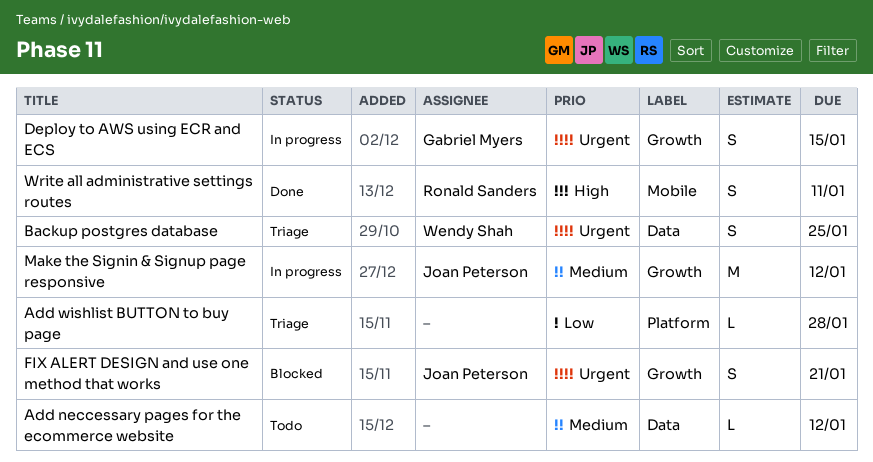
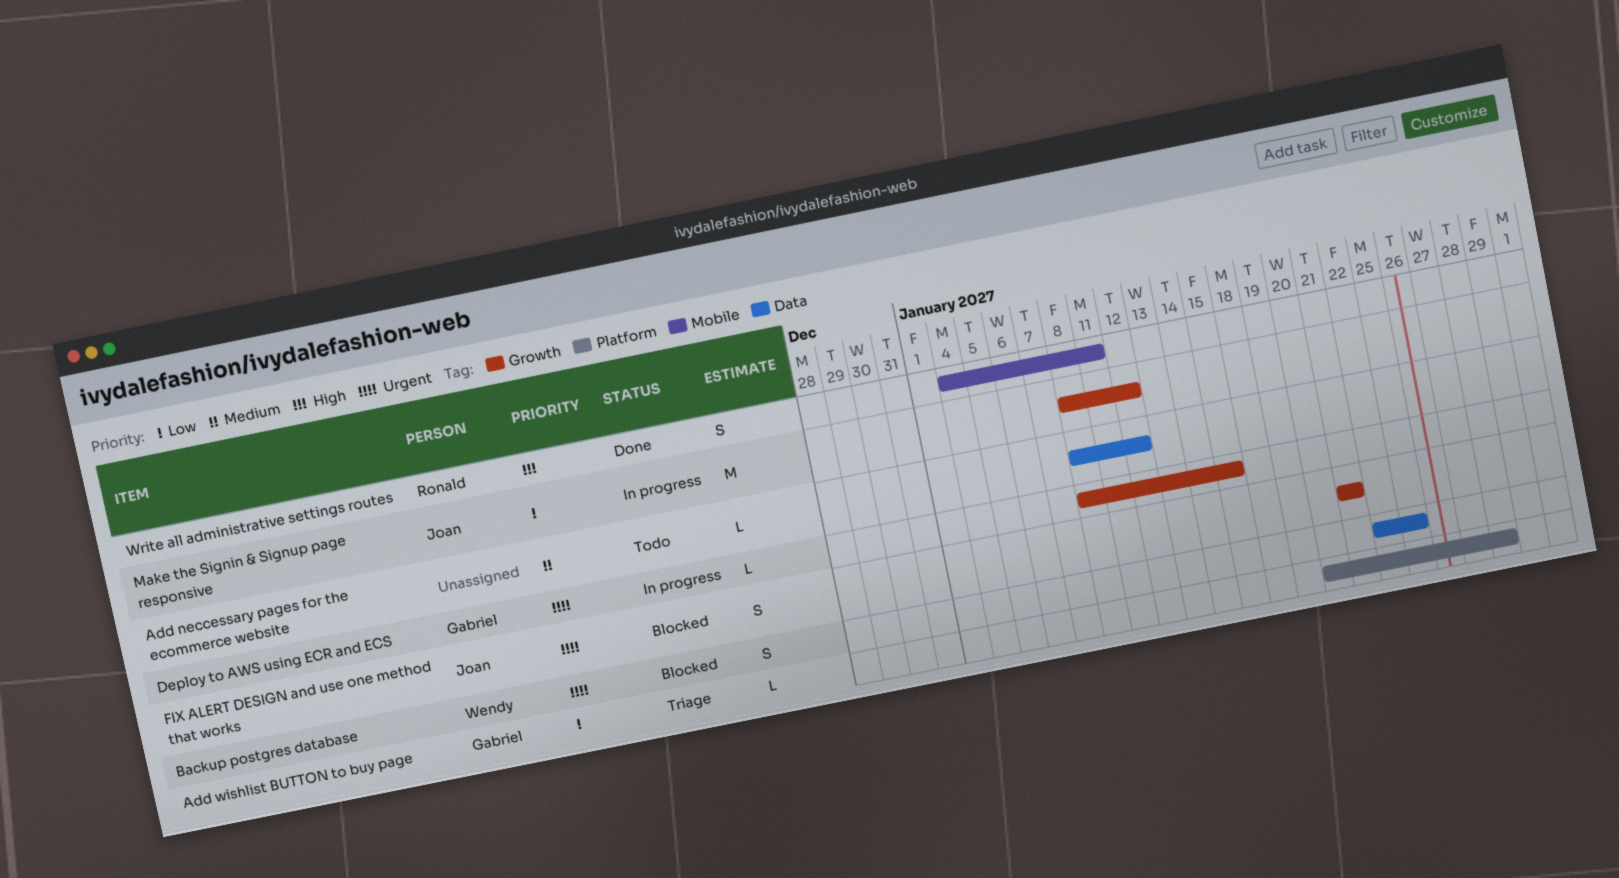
Add wishlist BUTTON to buy page, owner: none -> Gabriel Myers
Backup postgres database, status: Triage -> Blocked
Deploy to AWS using ECR and ECS, estimate: S -> L
Make the Signin & Signup page responsive, priority: Medium -> Low

